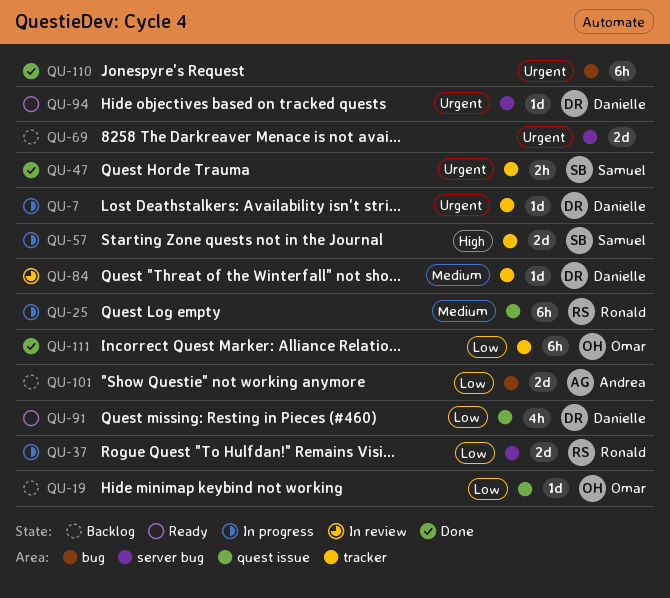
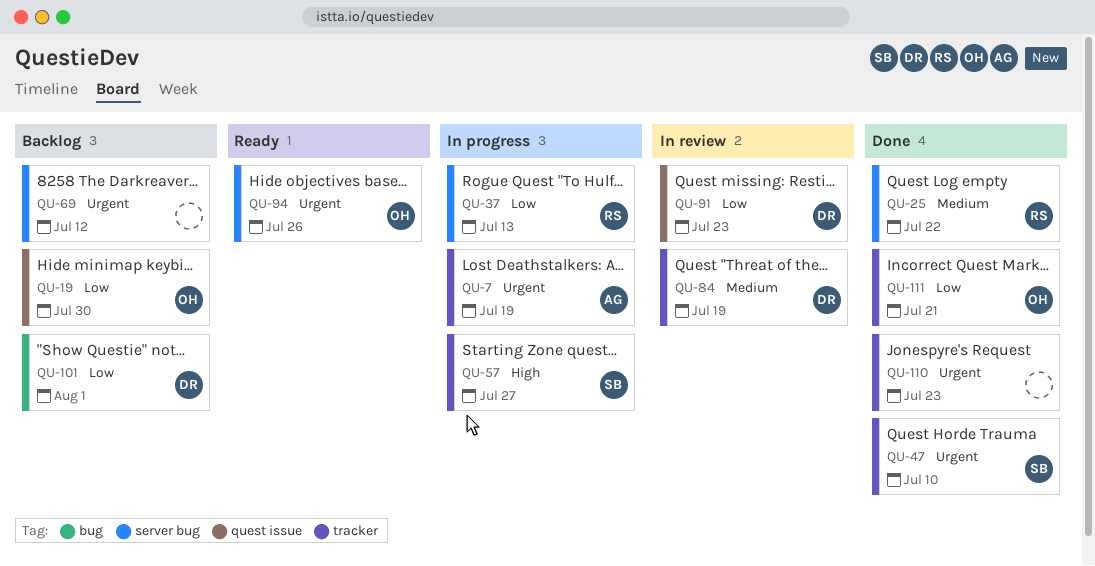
QU-7, owner: Danielle -> Andrea
QU-25, status: In progress -> Done
QU-25, label: quest issue -> server bug
QU-91, status: Ready -> In review
QU-94, owner: Danielle -> Omar
QU-101, owner: Andrea -> Danielle
QU-110, label: bug -> tracker

